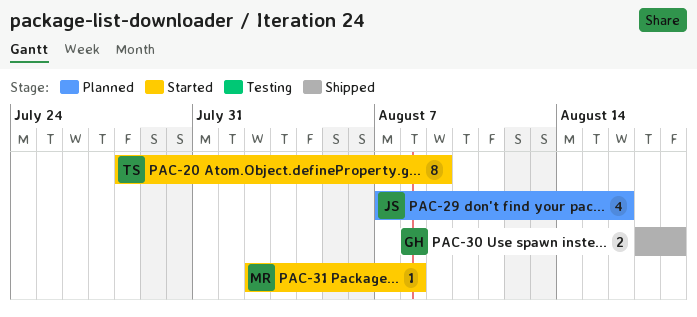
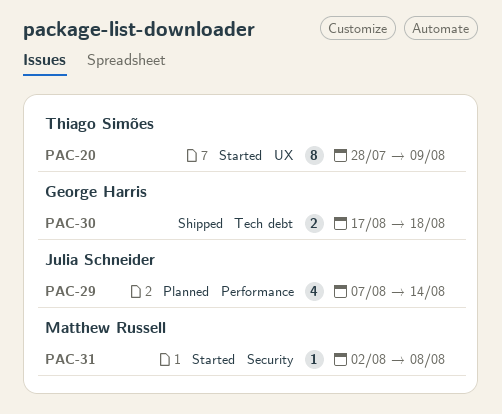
PAC-29, due: Aug 16 -> Aug 14

